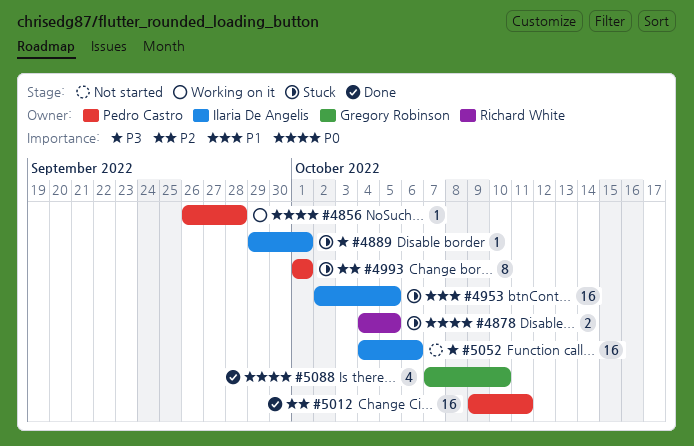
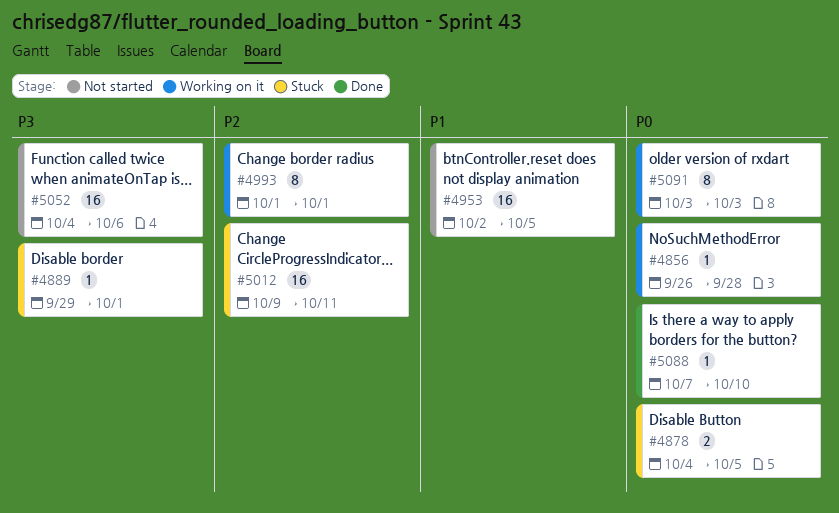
#4953, status: Stuck -> Not started
#4993, status: Stuck -> Working on it
#5012, status: Done -> Stuck
#5088, estimate: 4 -> 1
#5091: none -> present

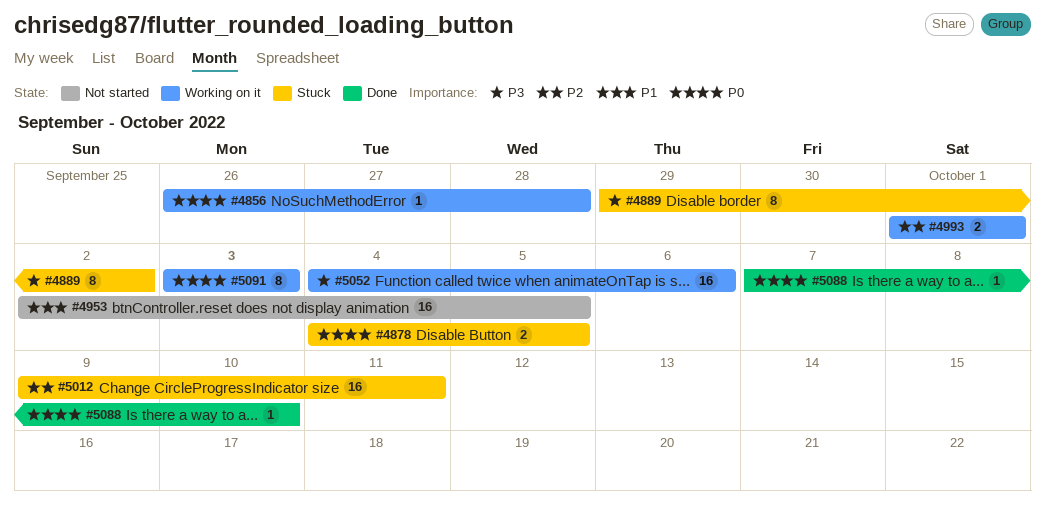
#4889, estimate: 1 -> 8
#4889, due: Oct 1 -> Oct 2
#4993, estimate: 8 -> 2
#5052, status: Not started -> Working on it

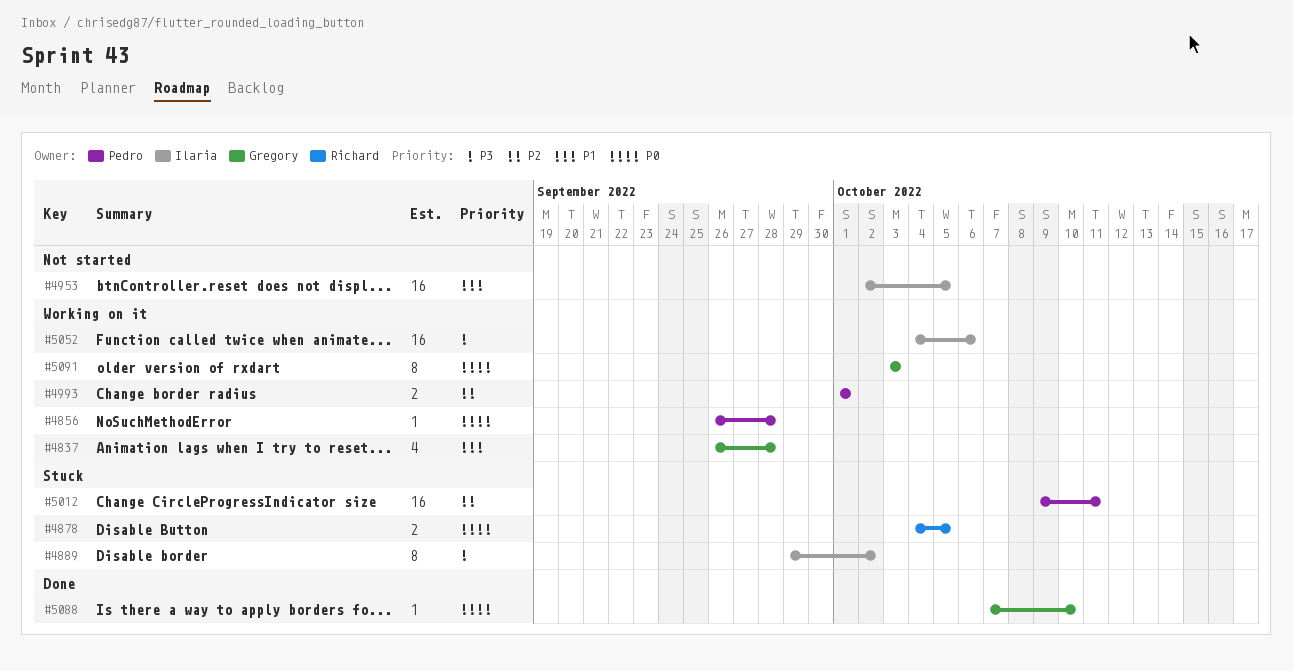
#4837: none -> present

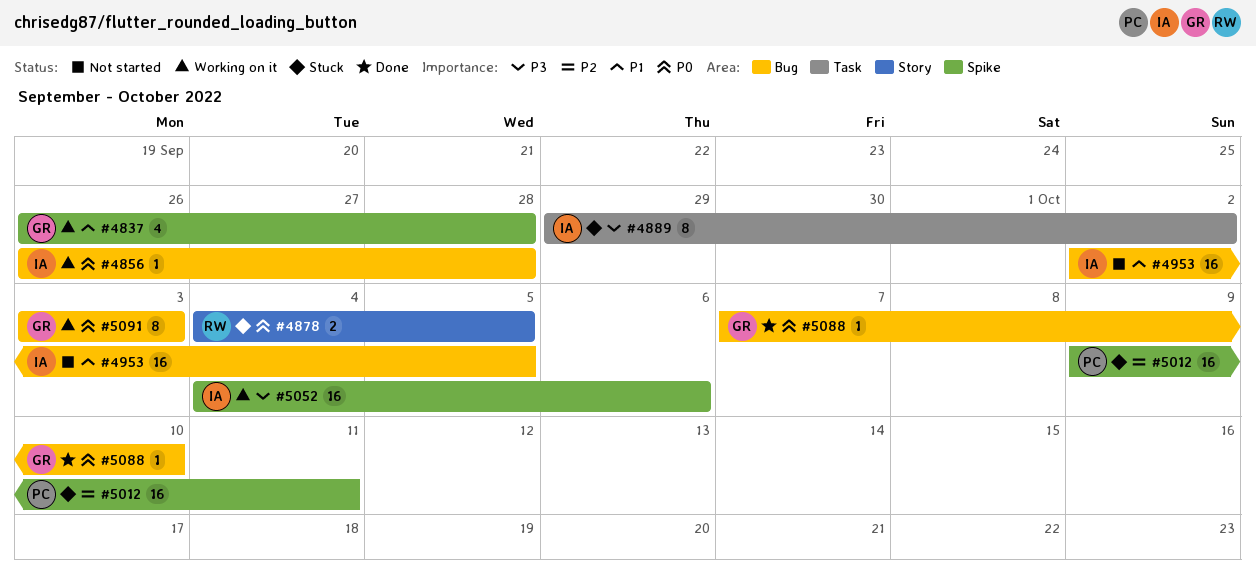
#4856, owner: Pedro -> Ilaria
#4993: present -> none

